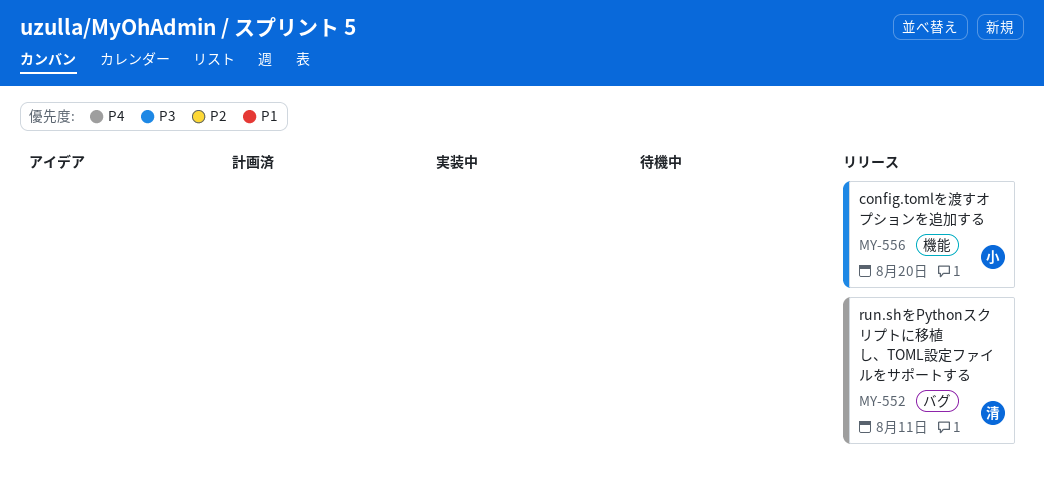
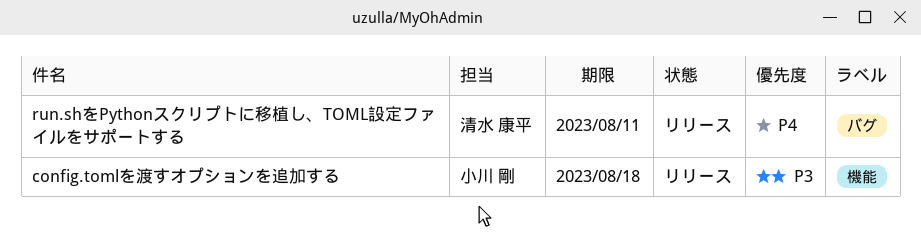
config.tomlを渡すオプションを追加する, due: Aug 20 -> Aug 18

